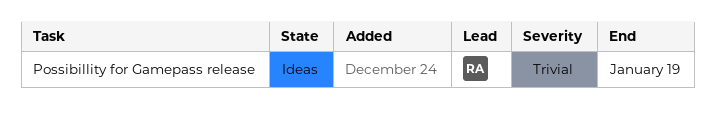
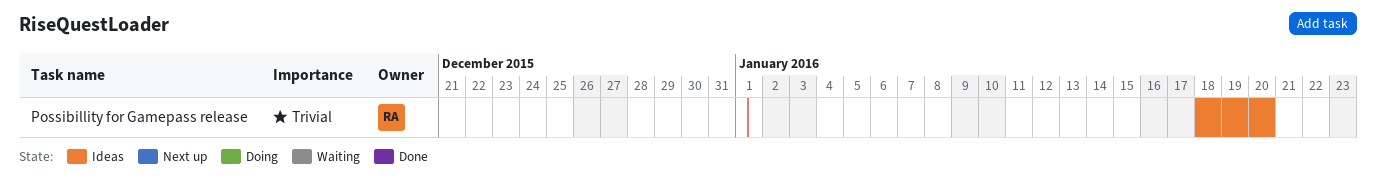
Possibillity for Gamepass release, due: Jan 19 -> Jan 20

